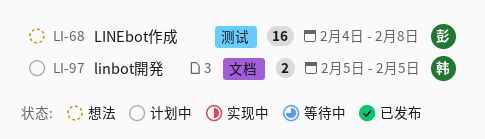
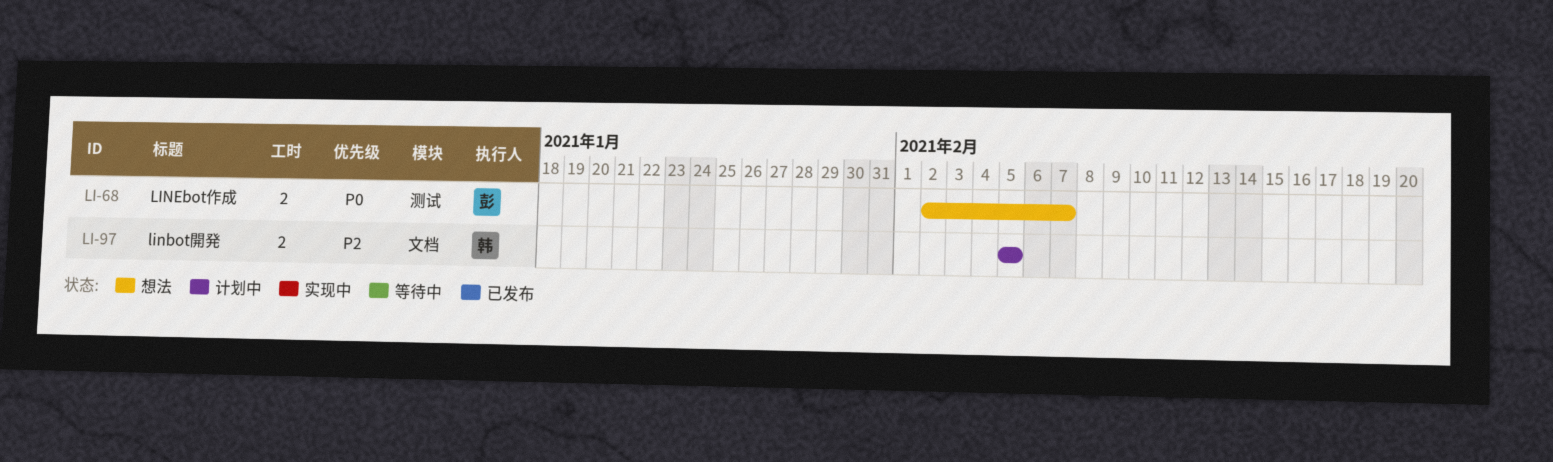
LI-68, estimate: 16 -> 2
LI-68, start: Feb 4 -> Feb 2
LI-68, due: Feb 8 -> Feb 7

